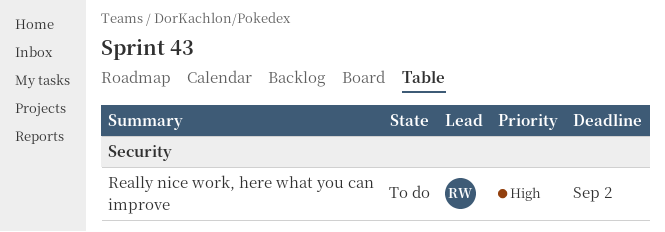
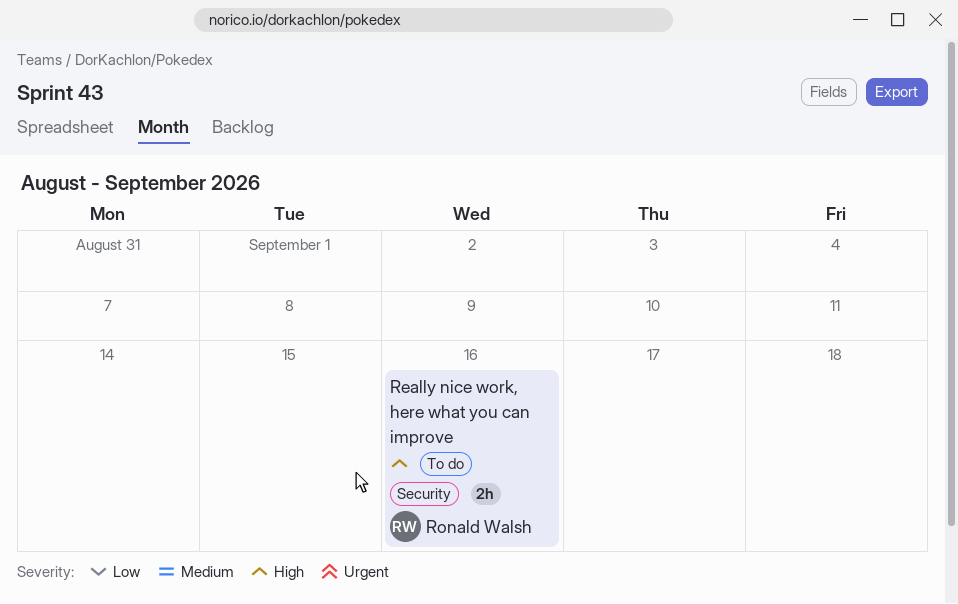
Really nice work, here what you can improve, due: Sep 2 -> Sep 16

